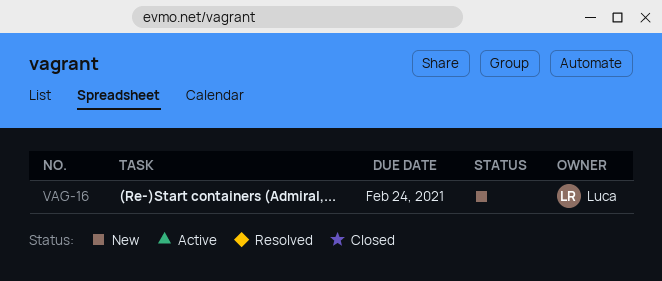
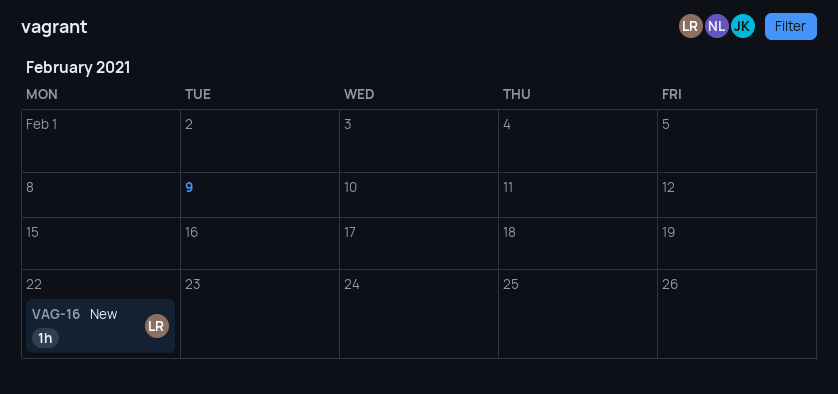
VAG-16, due: Feb 24 -> Feb 22

